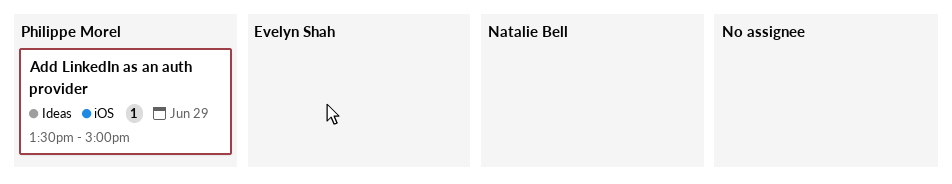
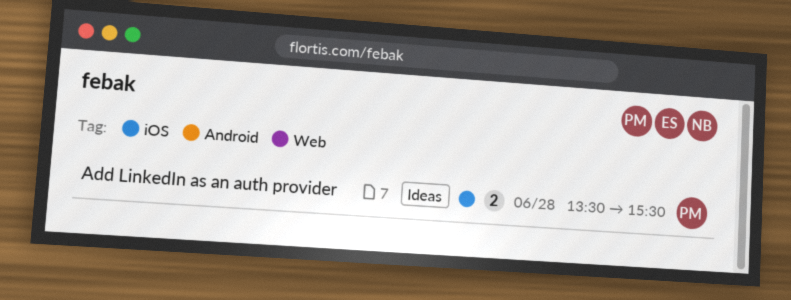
Add LinkedIn as an auth provider, estimate: 1 -> 2
Add LinkedIn as an auth provider, day: Jun 29 -> Jun 28
Add LinkedIn as an auth provider, ends: 15:00 -> 15:30

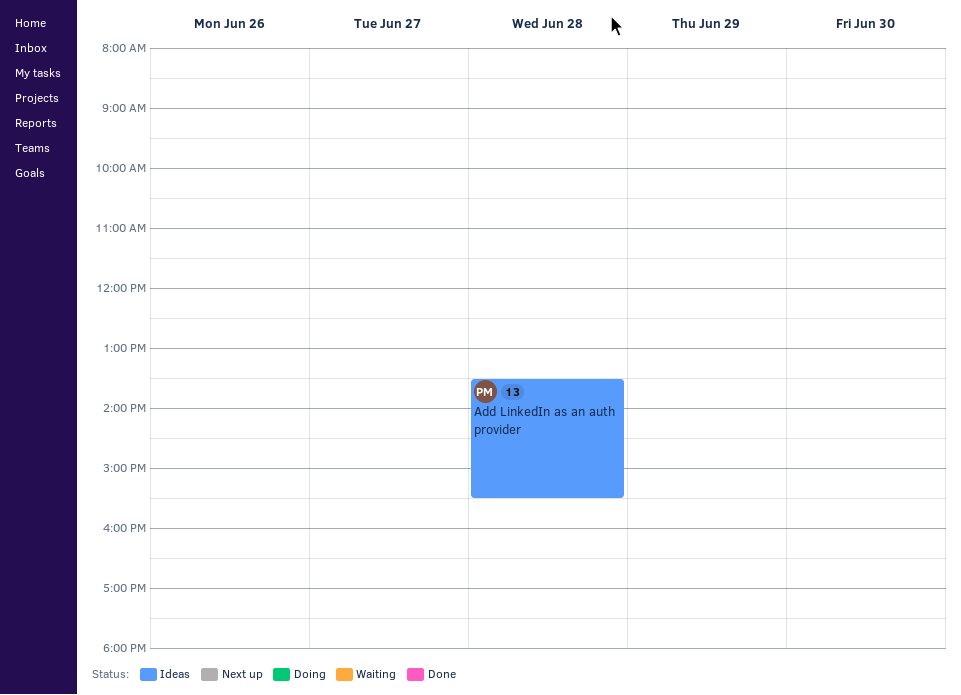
Add LinkedIn as an auth provider, estimate: 2 -> 13

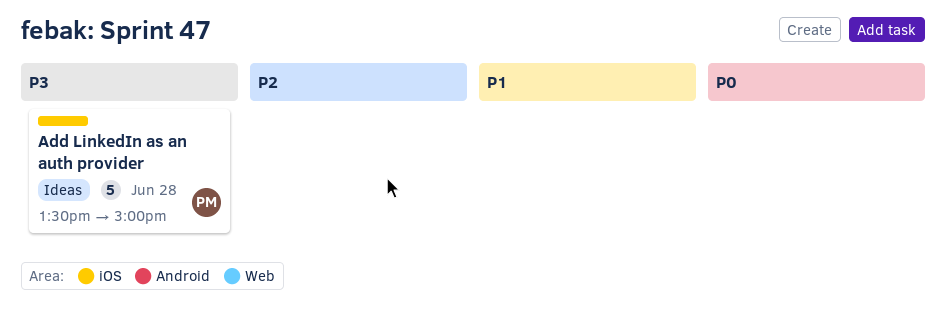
Add LinkedIn as an auth provider, estimate: 13 -> 5
Add LinkedIn as an auth provider, ends: 15:30 -> 15:00

